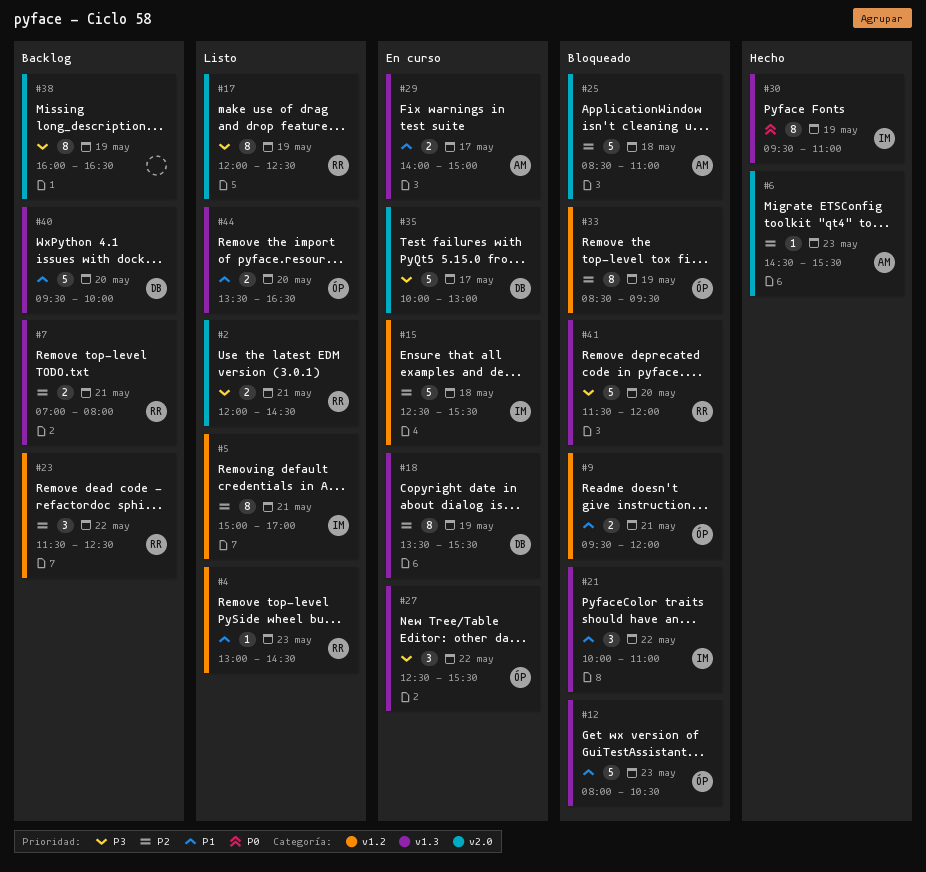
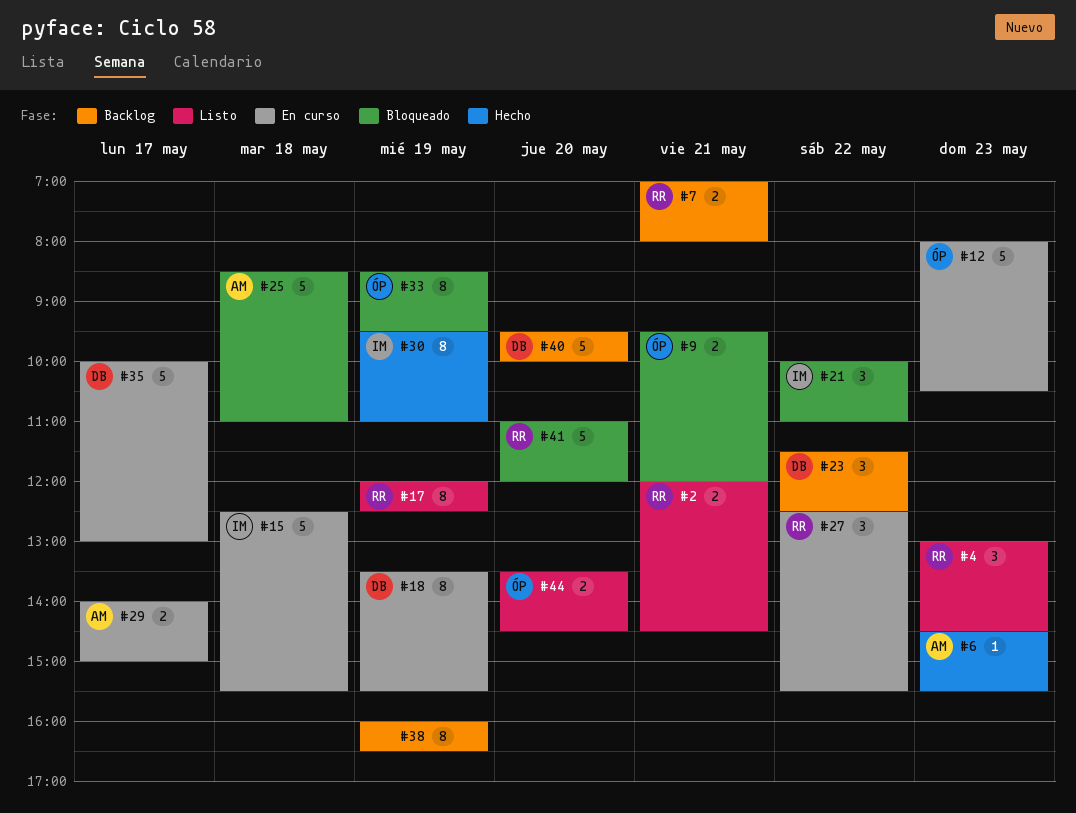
#4, estimate: 1 -> 3
#5: present -> none
#12, status: Bloqueado -> En curso
#23, owner: RR -> DB
#27, owner: ÓP -> RR
#41, begins: 11:30 -> 11:00
#44, ends: 16:30 -> 14:30

